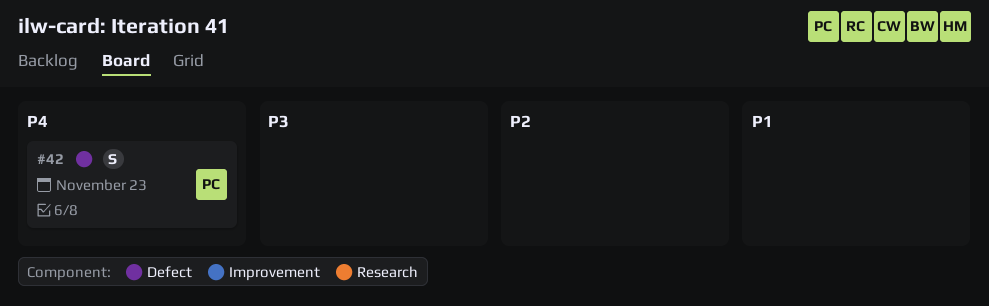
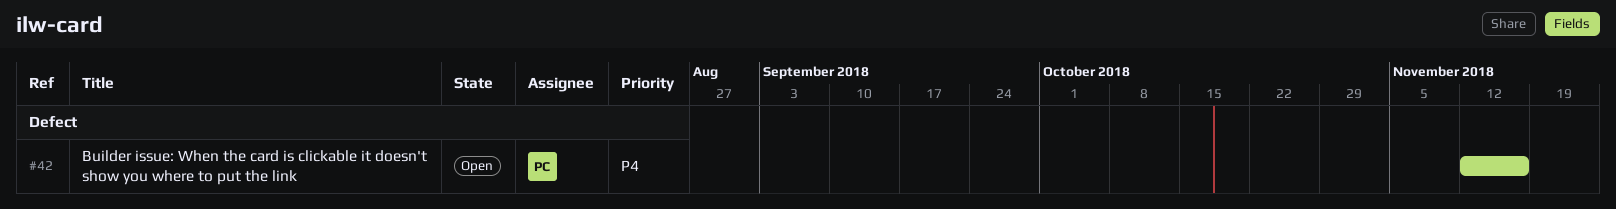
#42, due: Nov 23 -> Nov 16

